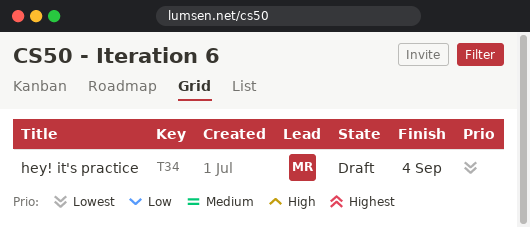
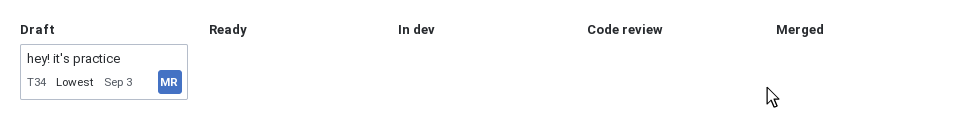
T34, due: Sep 4 -> Sep 3

